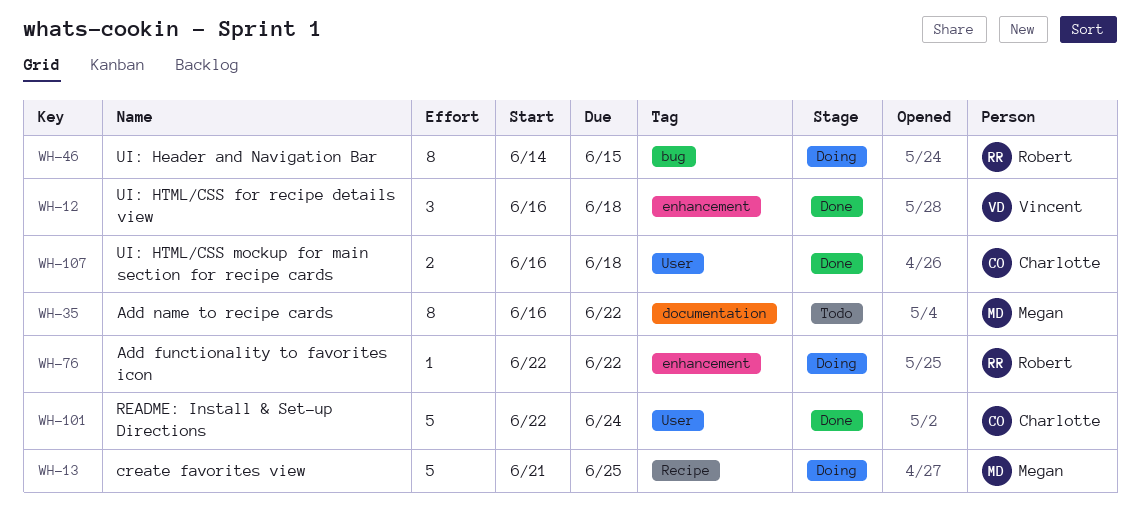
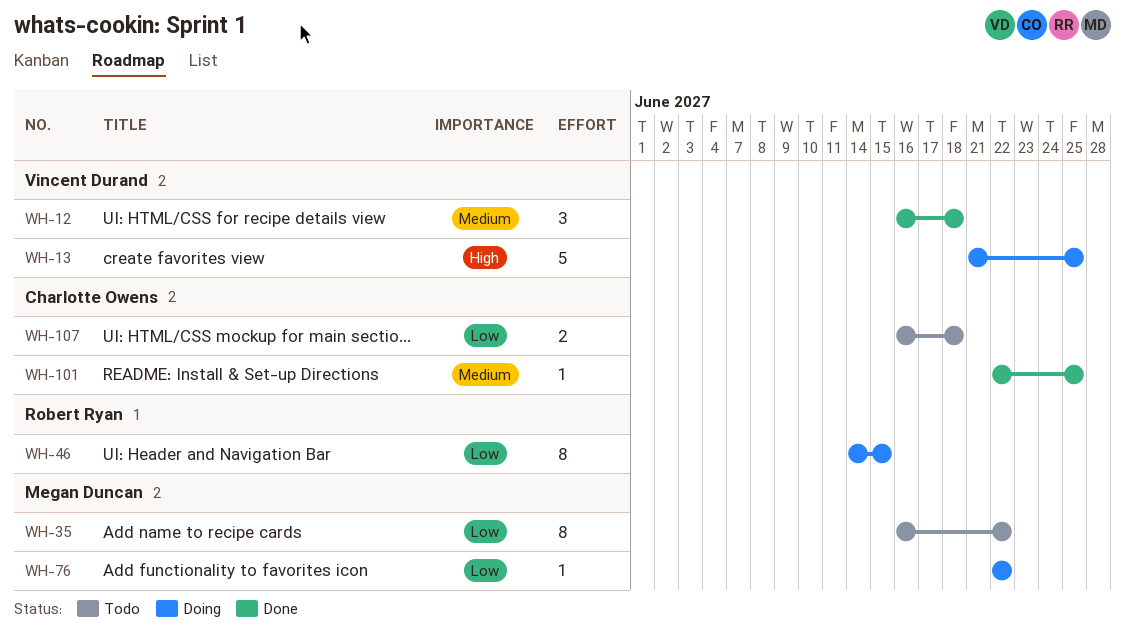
WH-13, owner: Megan Duncan -> Vincent Durand
WH-76, owner: Robert Ryan -> Megan Duncan
WH-101, estimate: 5 -> 1
WH-101, due: Jun 24 -> Jun 25
WH-107, status: Done -> Todo

